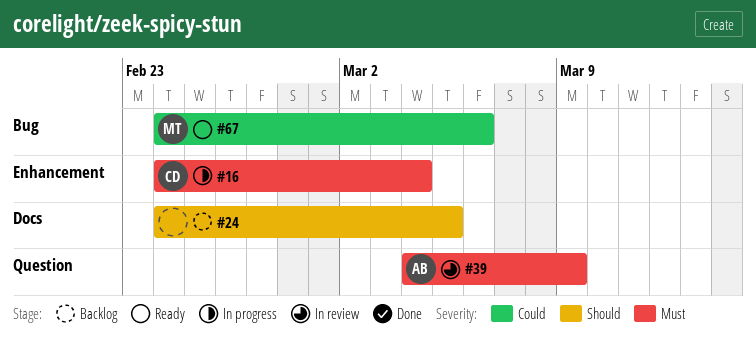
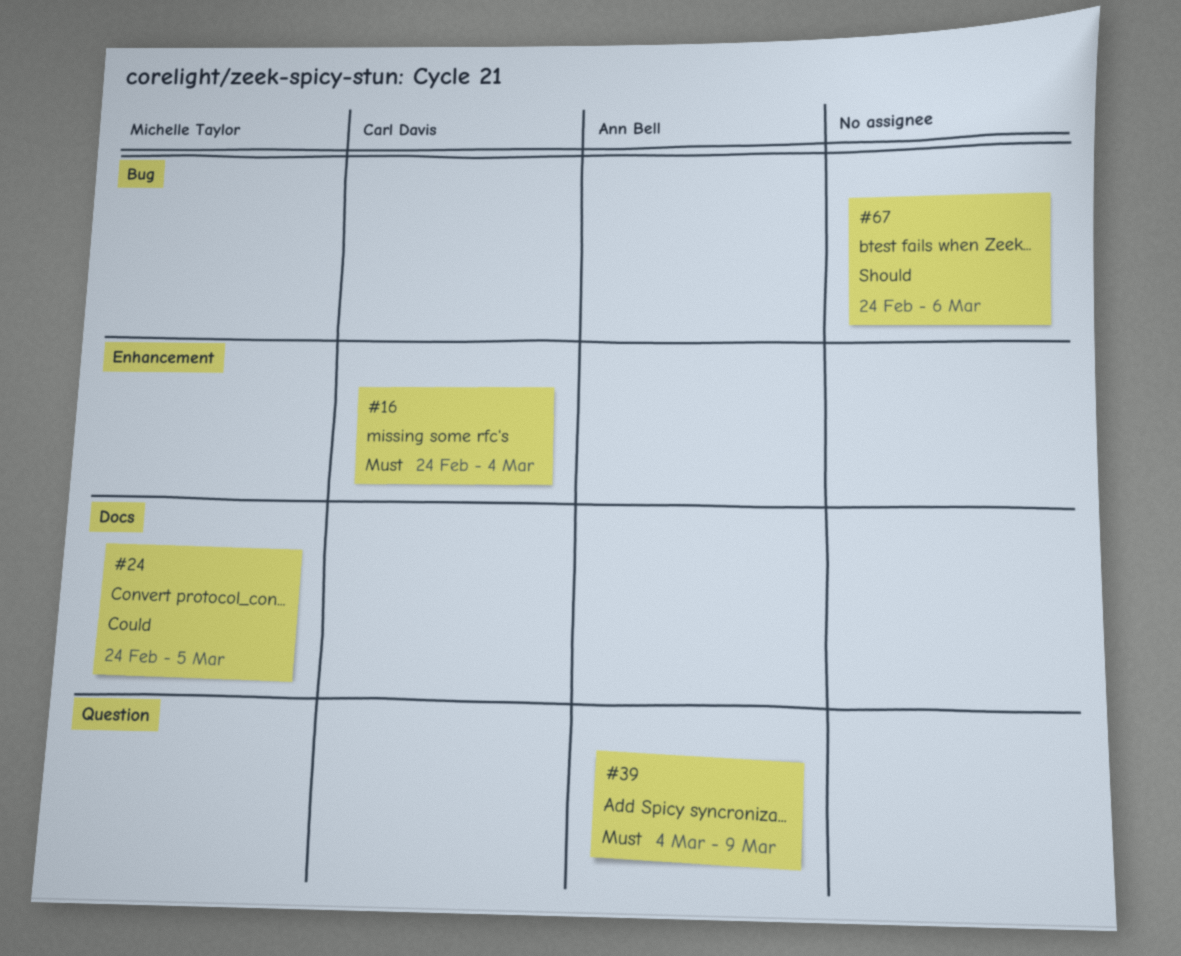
#24, owner: none -> Michelle Taylor
#24, priority: Should -> Could
#67, owner: Michelle Taylor -> none
#67, priority: Could -> Should

